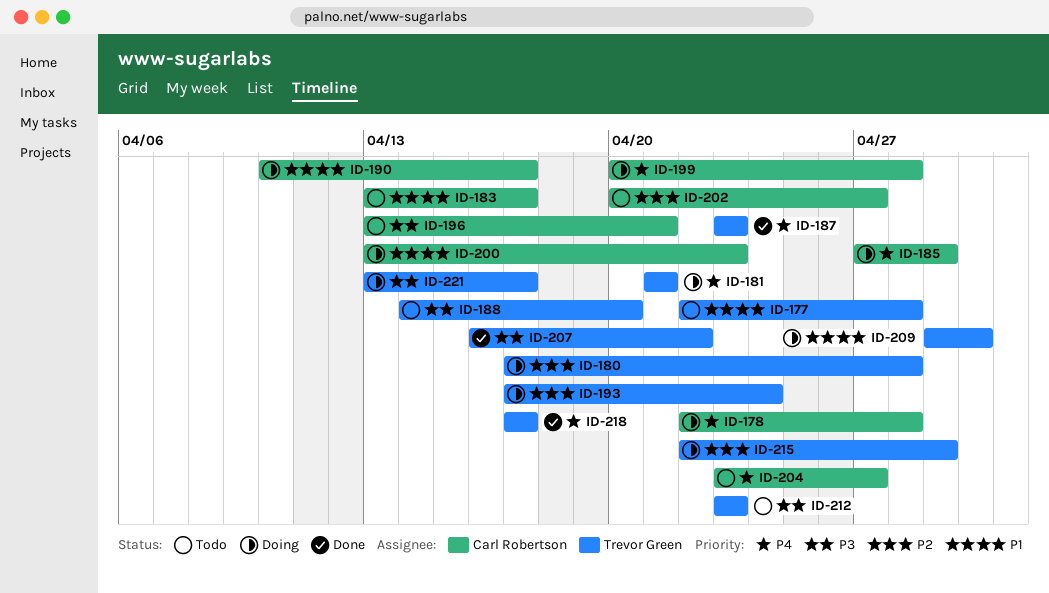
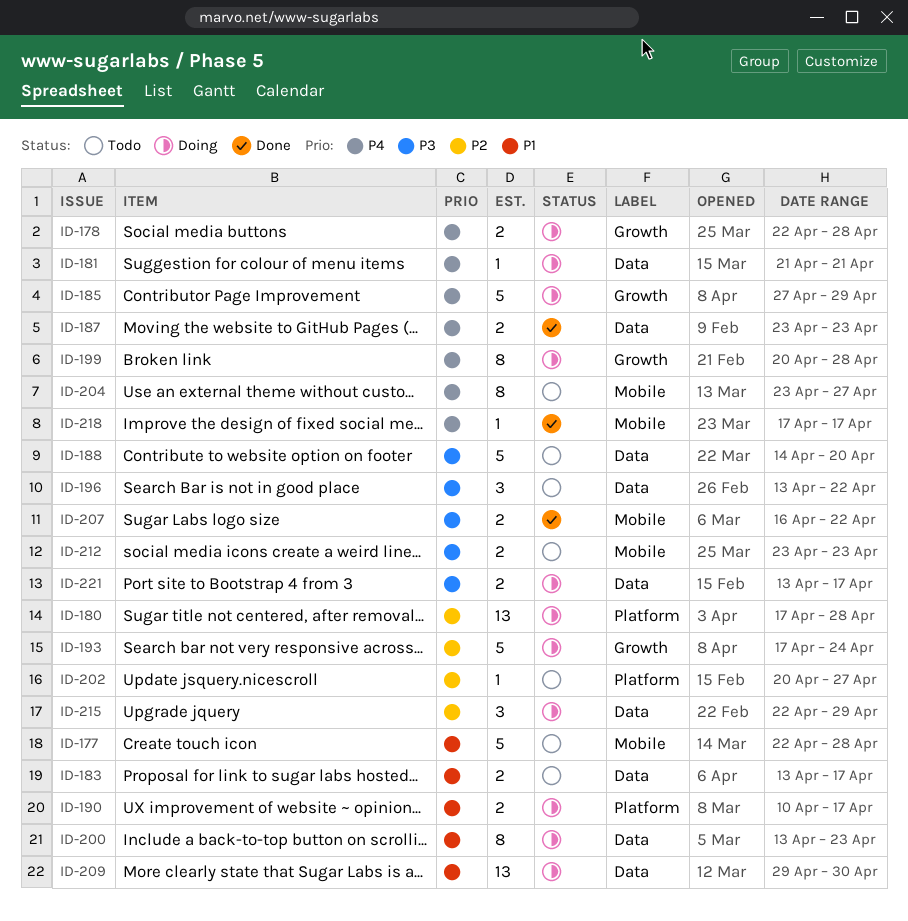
ID-196, due: Apr 21 -> Apr 22

